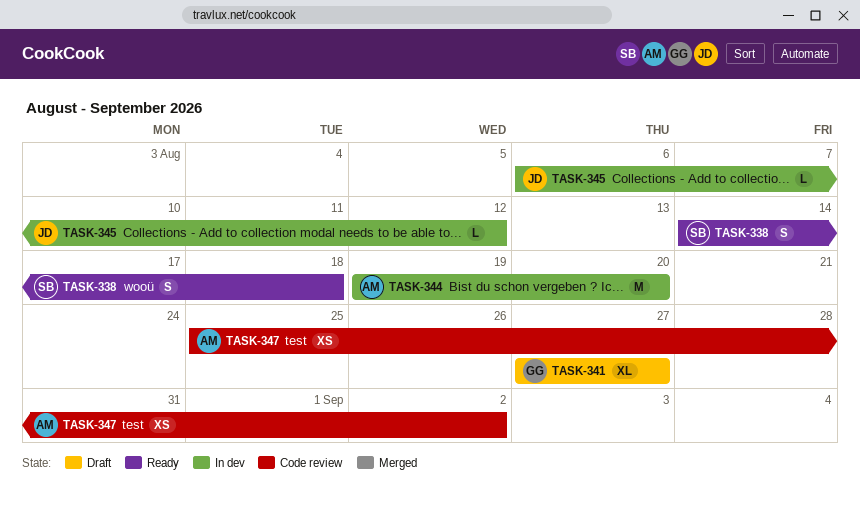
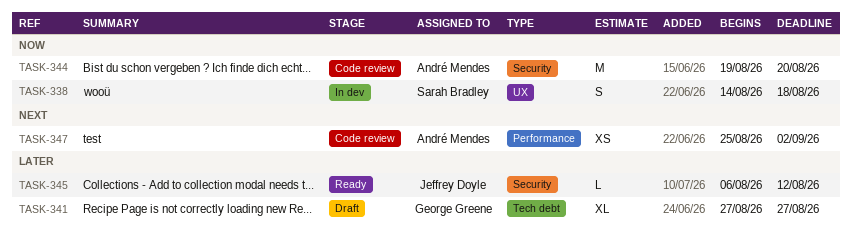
TASK-338, status: Ready -> In dev
TASK-344, status: In dev -> Code review
TASK-345, status: In dev -> Ready

